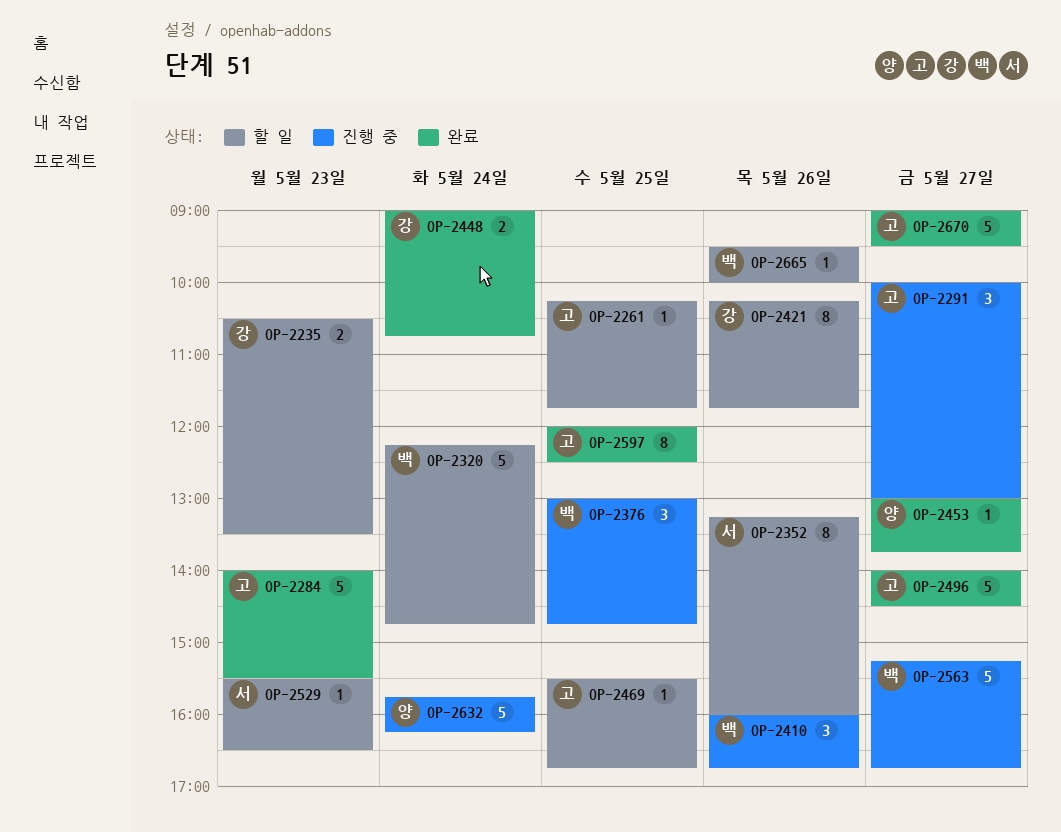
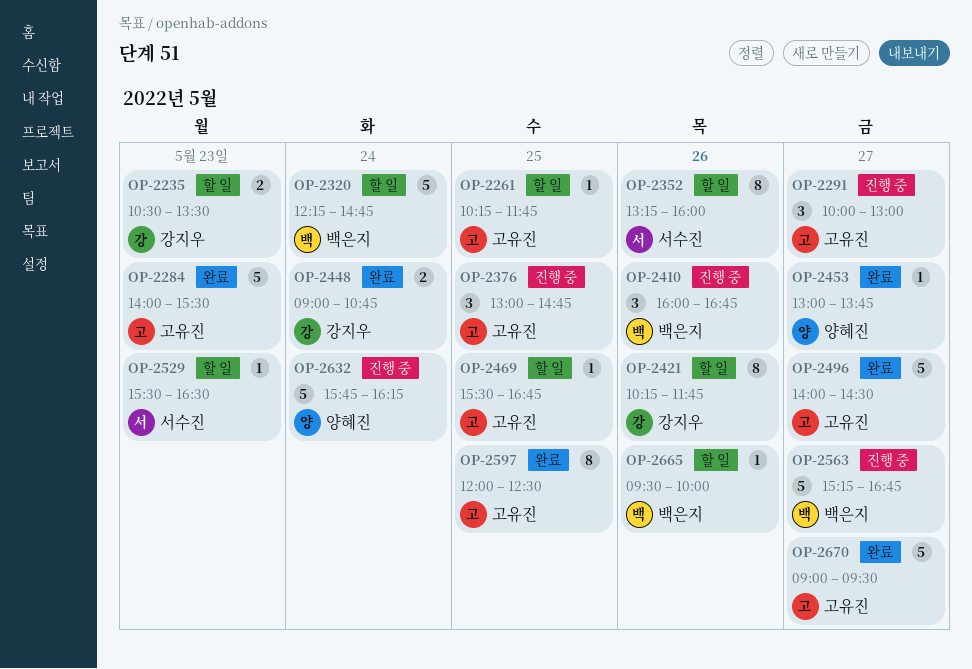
OP-2376, owner: 백은지 -> 고유진

